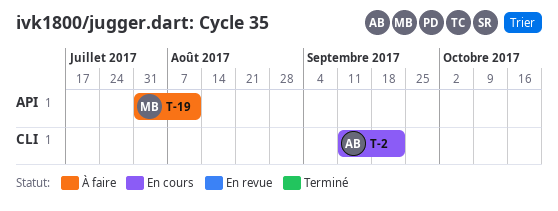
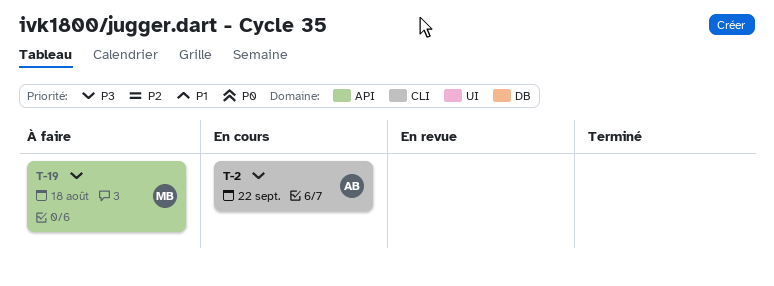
T-19, due: Aug 11 -> Aug 18

